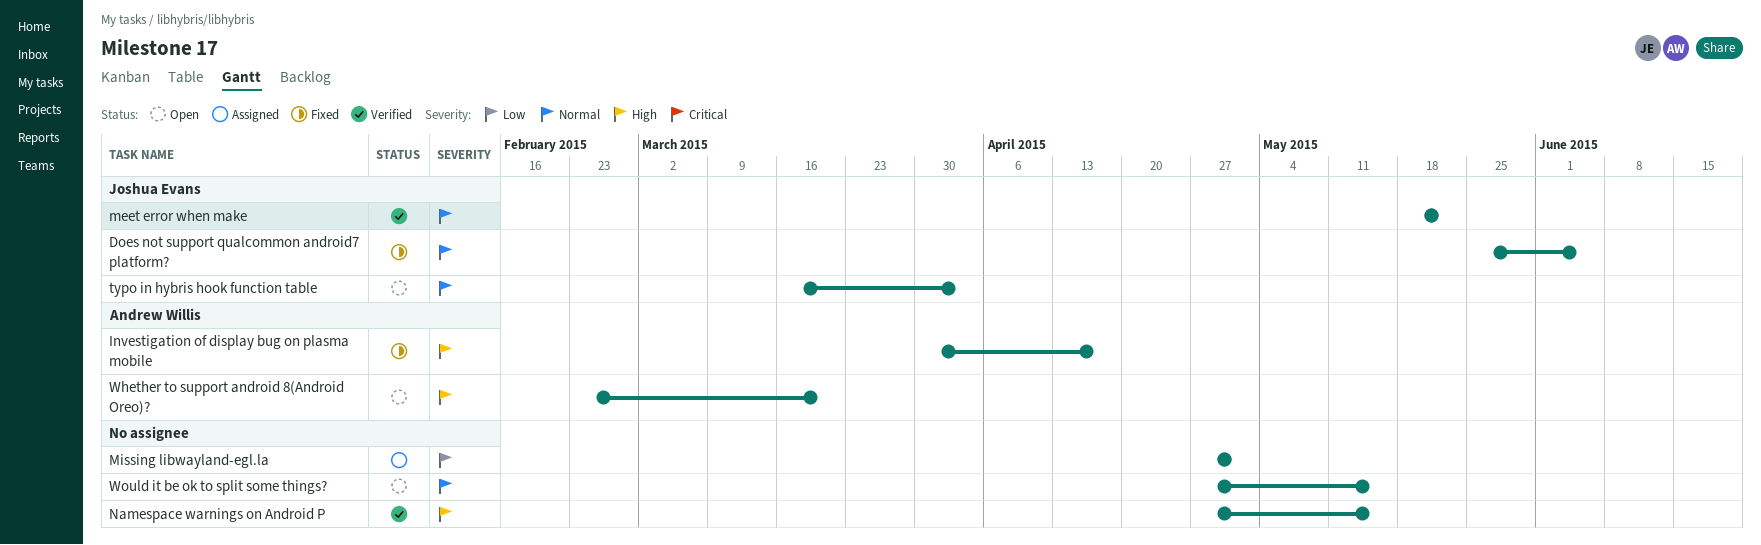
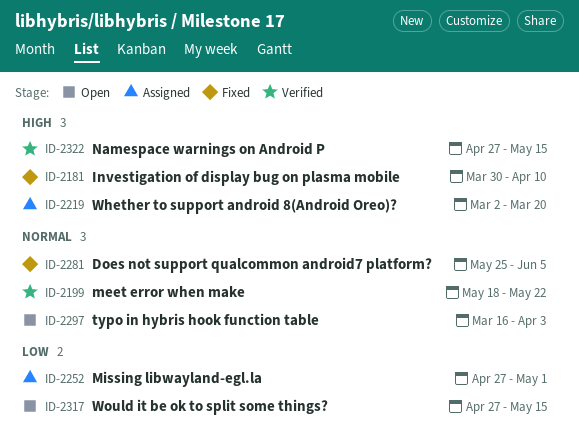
Investigation of display bug on plasma mobile, due: Apr 17 -> Apr 10
Whether to support android 8(Android Oreo)?, status: Open -> Assigned
Whether to support android 8(Android Oreo)?, start: Feb 23 -> Mar 2
Would it be ok to split some things?, priority: Normal -> Low

